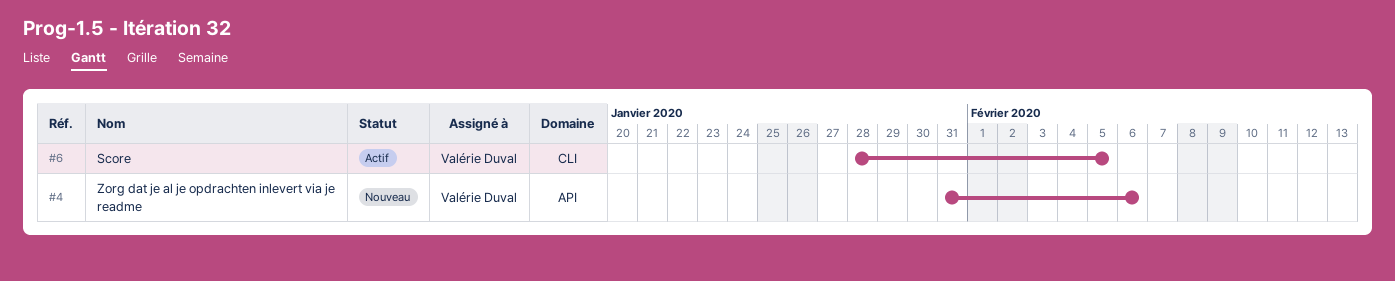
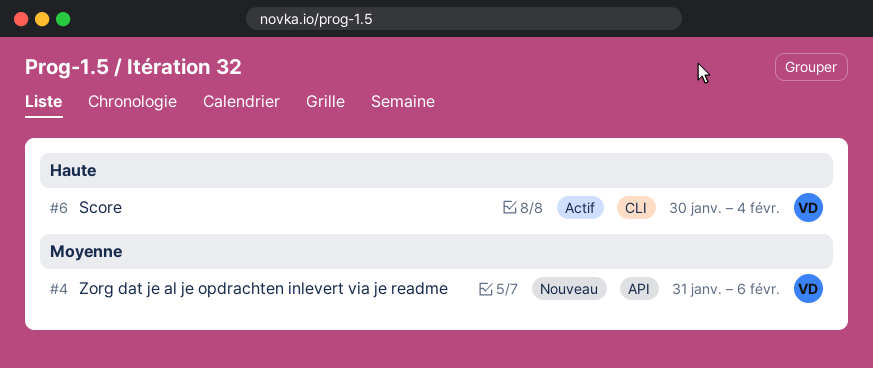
#6, start: Jan 28 -> Jan 30
#6, due: Feb 5 -> Feb 4

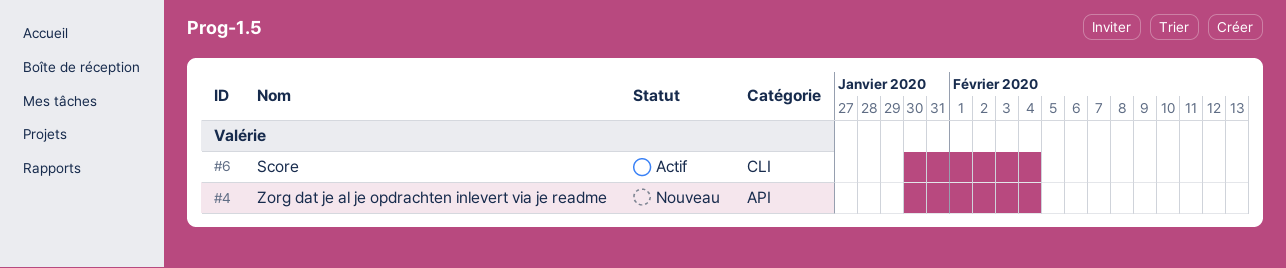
#4, start: Jan 31 -> Jan 30
#4, due: Feb 6 -> Feb 4

